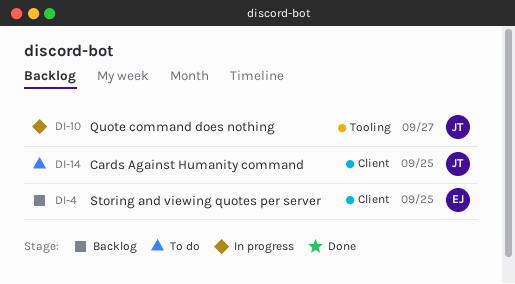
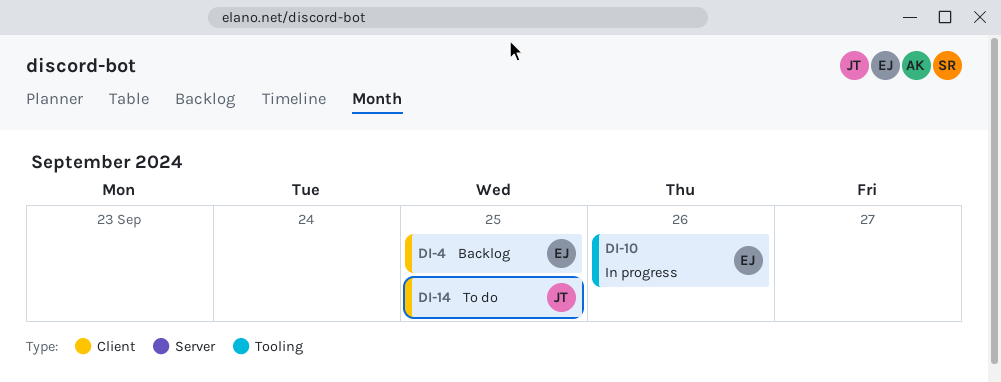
DI-10, owner: JT -> EJ
DI-10, day: Sep 27 -> Sep 26

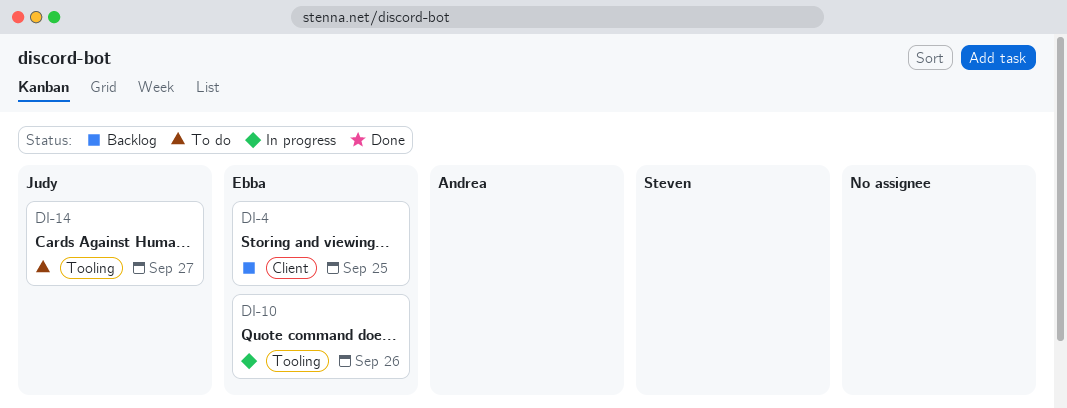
DI-14, label: Client -> Tooling
DI-14, day: Sep 25 -> Sep 27

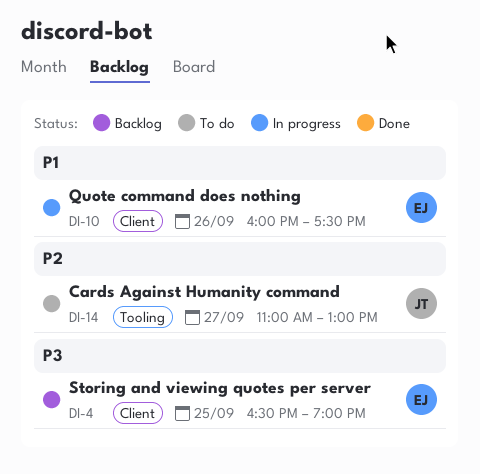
DI-10, label: Tooling -> Client

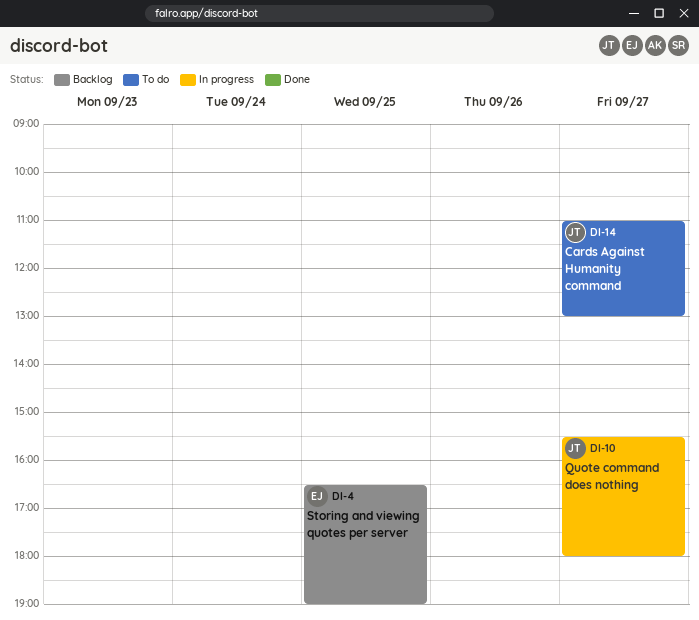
DI-10, owner: EJ -> JT
DI-10, day: Sep 26 -> Sep 27
DI-10, begins: 16:00 -> 15:30
DI-10, ends: 17:30 -> 18:00

